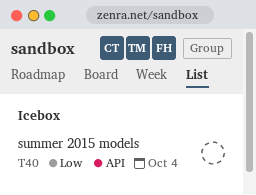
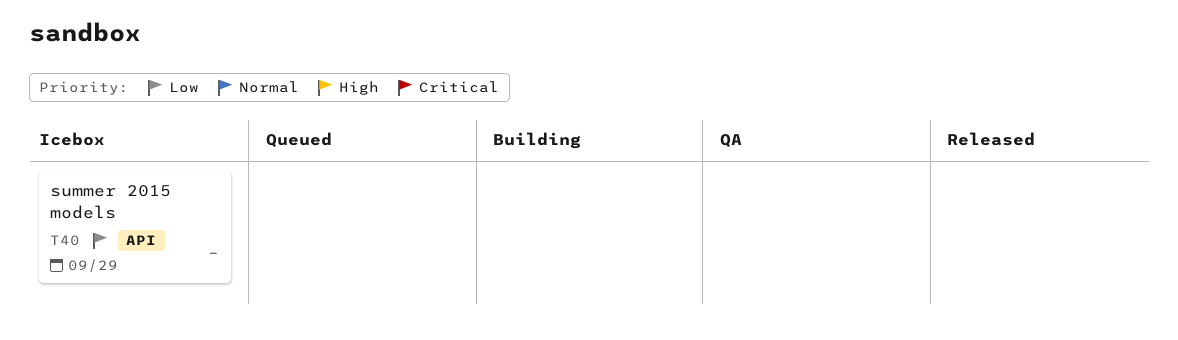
T40, due: Oct 4 -> Sep 29

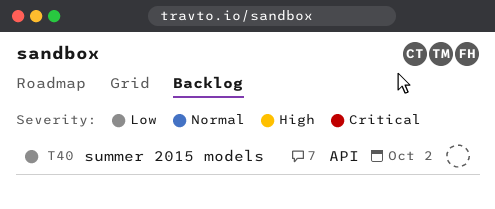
T40, due: Sep 29 -> Oct 2

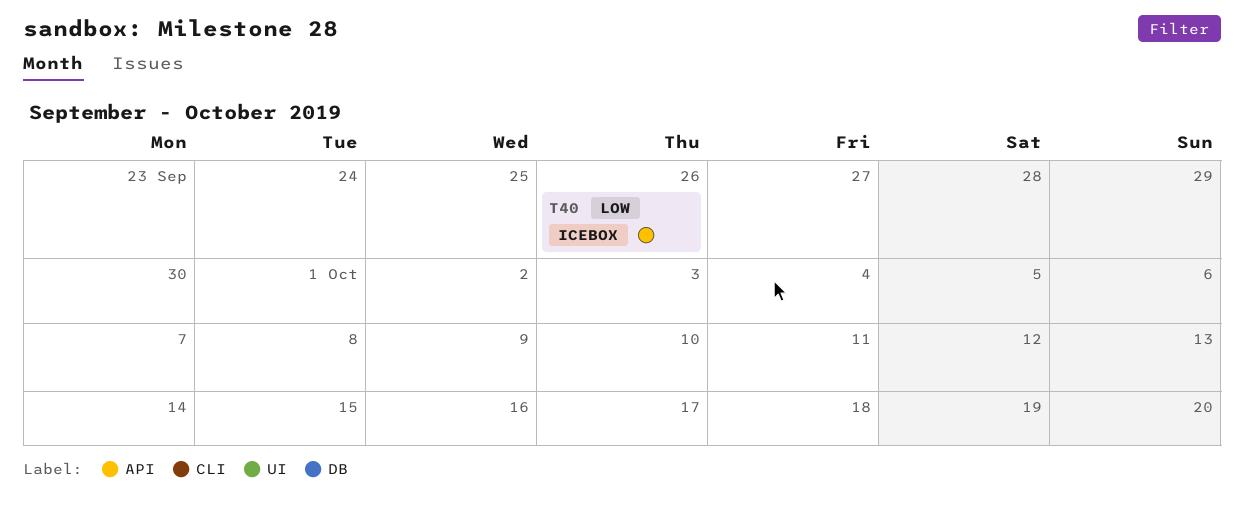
T40, due: Oct 2 -> Sep 26

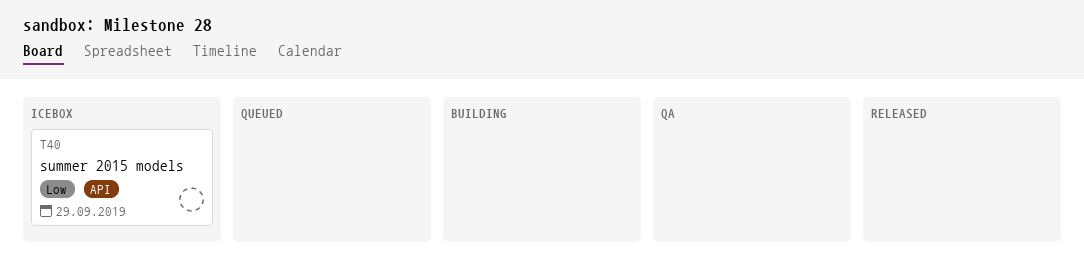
T40, due: Sep 26 -> Sep 29

